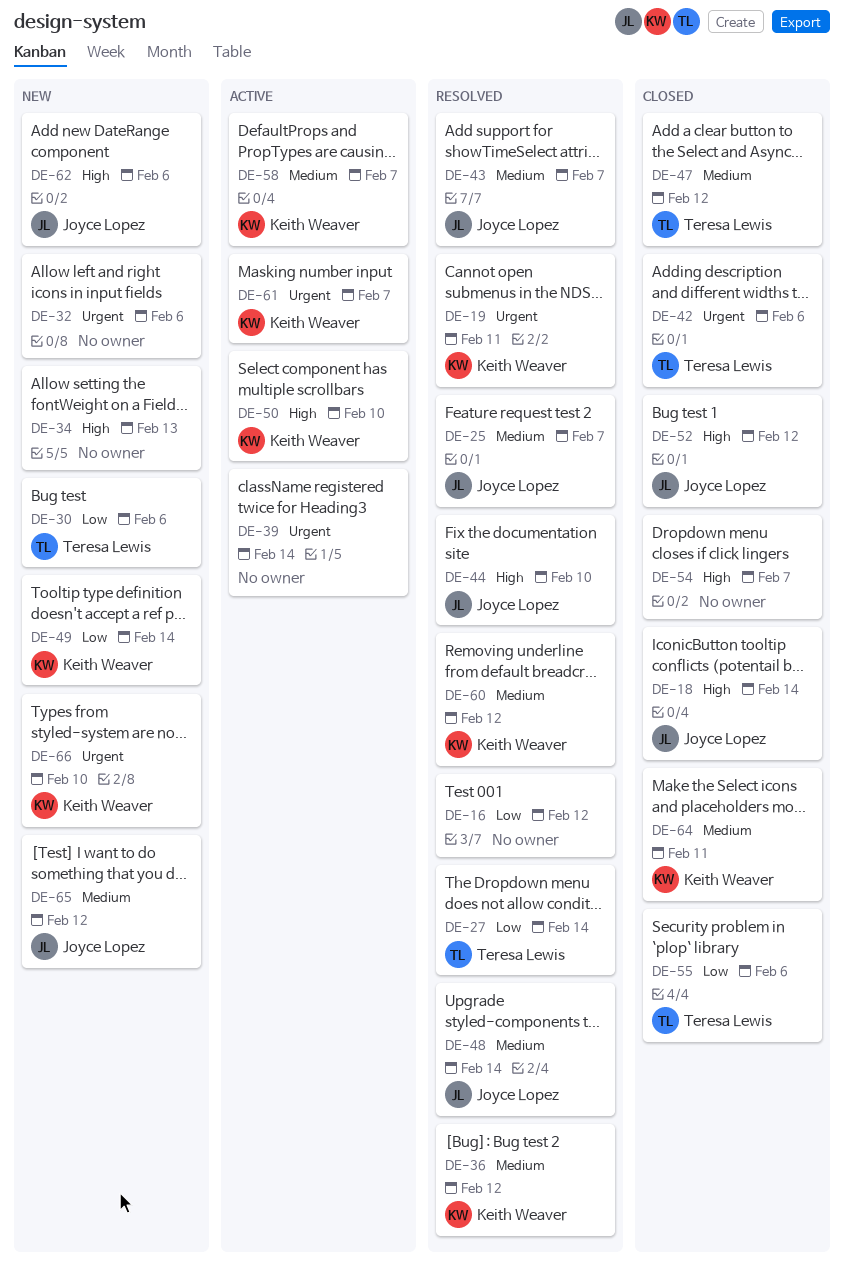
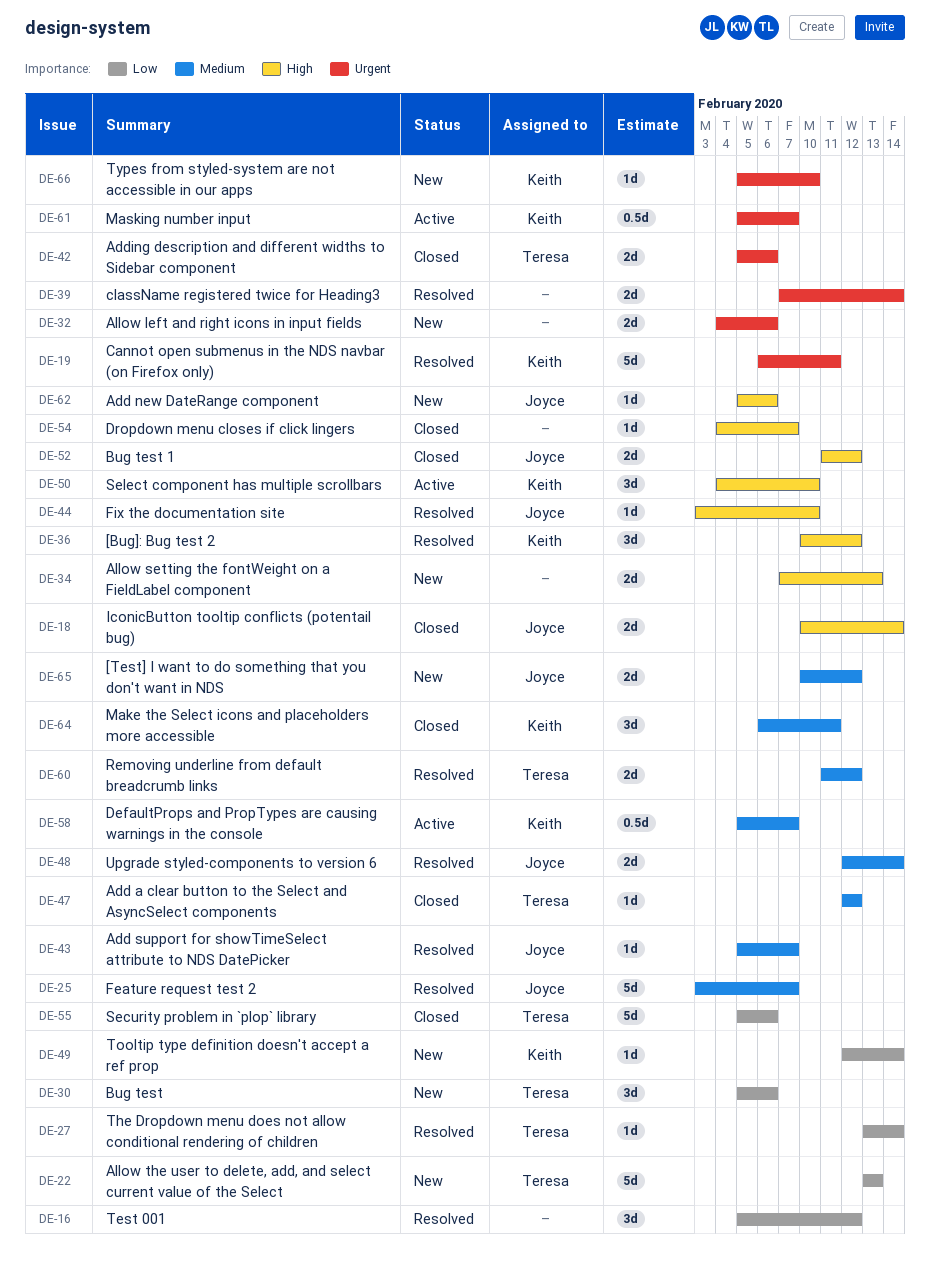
DE-22: none -> present
DE-36, priority: Medium -> High
DE-39, status: Active -> Resolved
DE-60, owner: Keith Weaver -> Teresa Lewis

